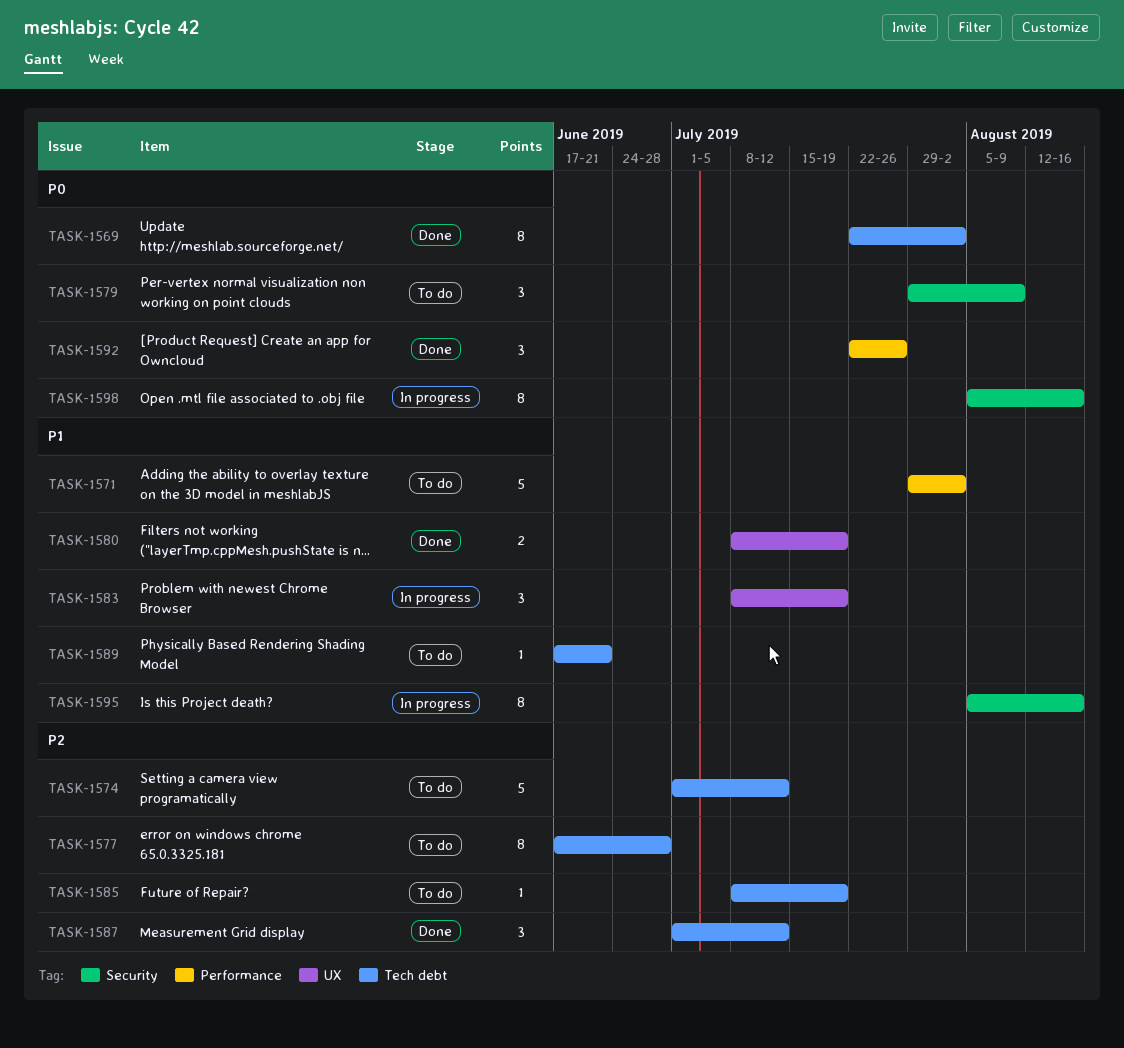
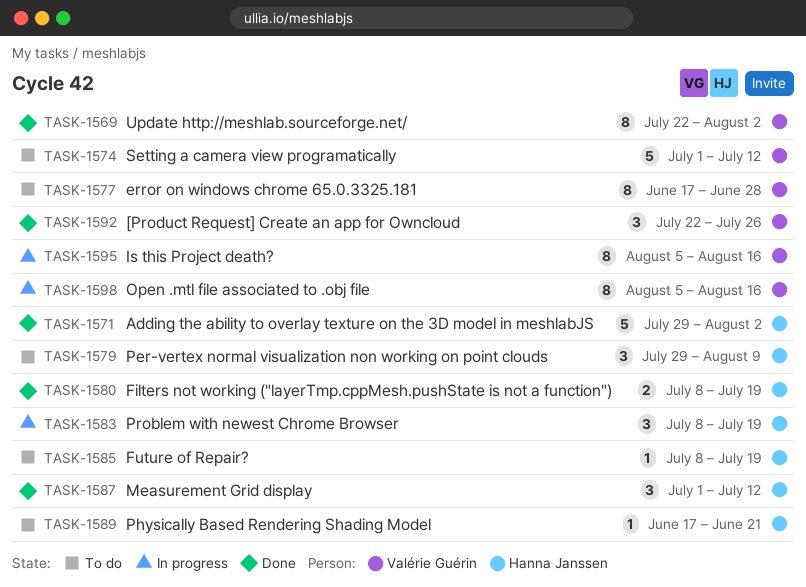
TASK-1571, status: To do -> Done

